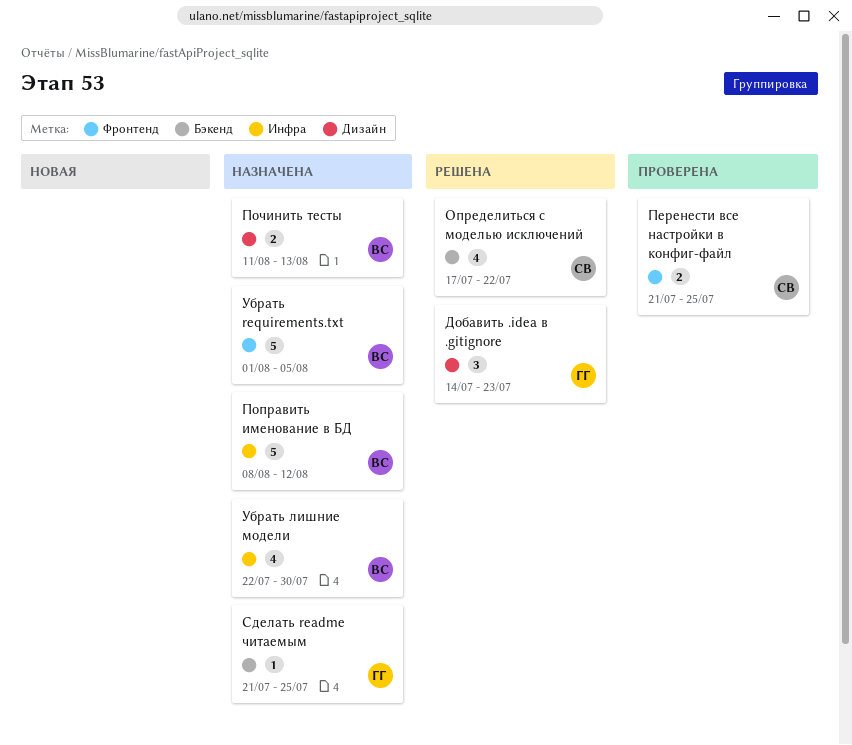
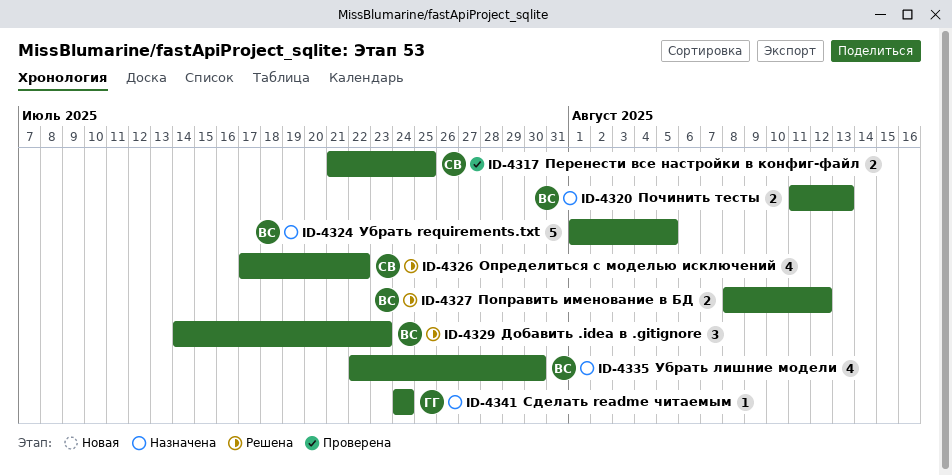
Добавить .idea в .gitignore, owner: ГГ -> ВС
Поправить именование в БД, status: Назначена -> Решена
Поправить именование в БД, estimate: 5 -> 2
Сделать readme читаемым, start: Jul 21 -> Jul 24
Сделать readme читаемым, due: Jul 25 -> Jul 24

